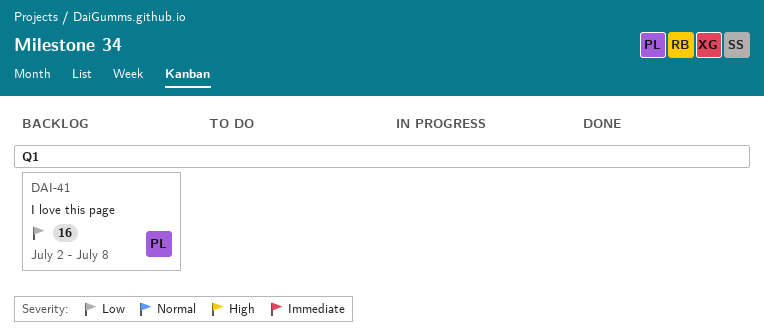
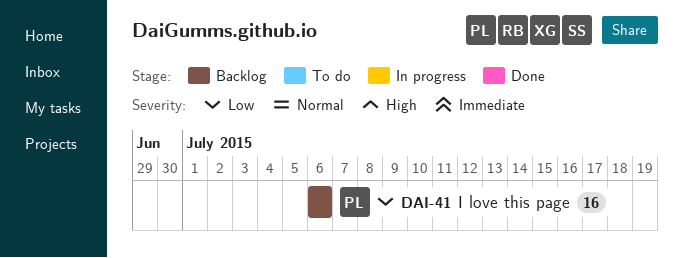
DAI-41, start: Jul 2 -> Jul 6
DAI-41, due: Jul 8 -> Jul 6

